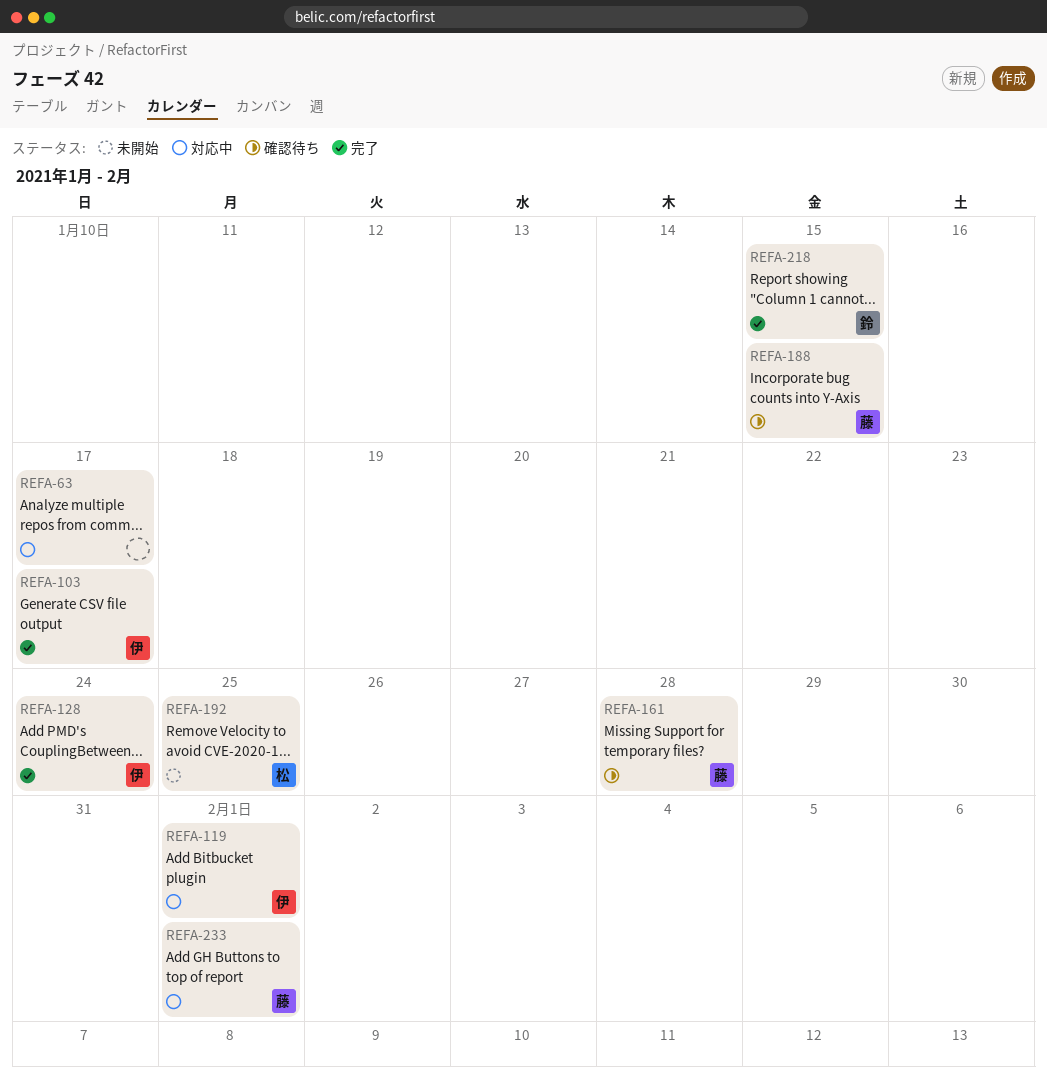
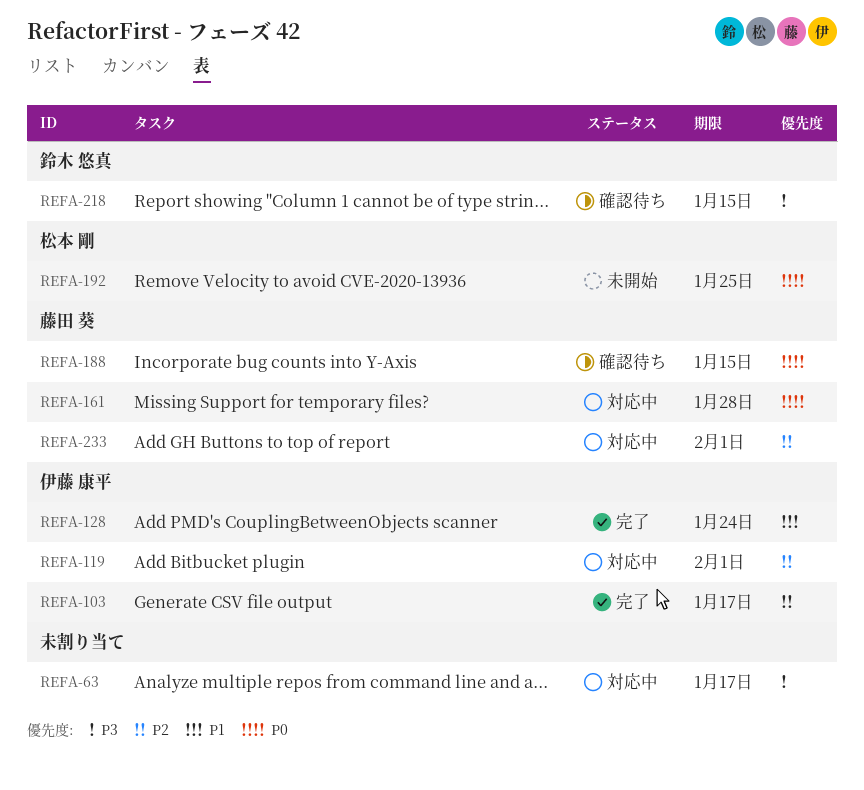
REFA-161, status: 確認待ち -> 対応中
REFA-218, status: 完了 -> 確認待ち

